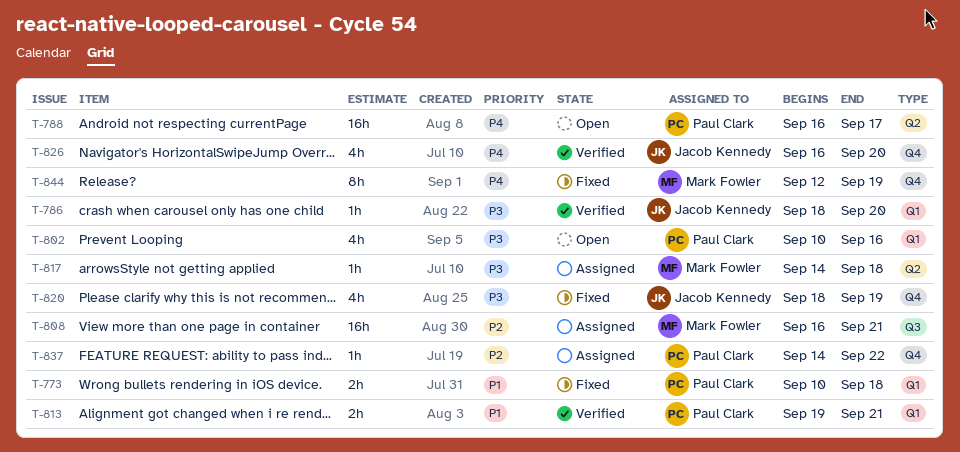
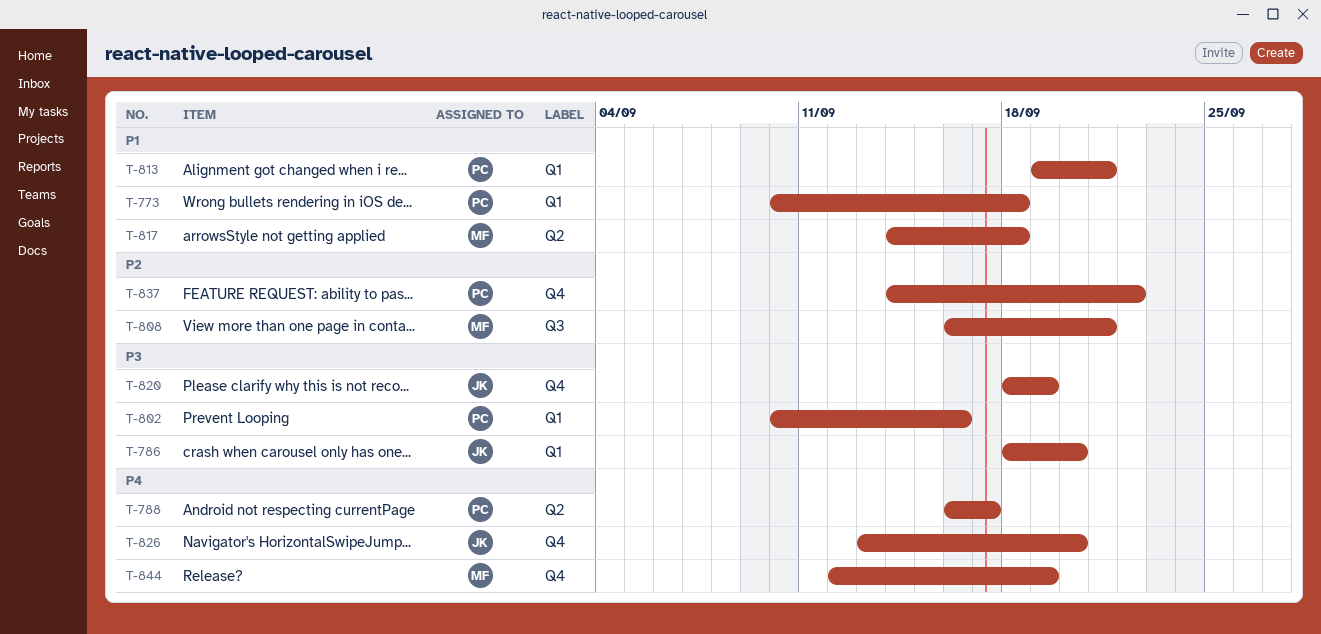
T-817, priority: P3 -> P1
T-826, start: Sep 16 -> Sep 13

